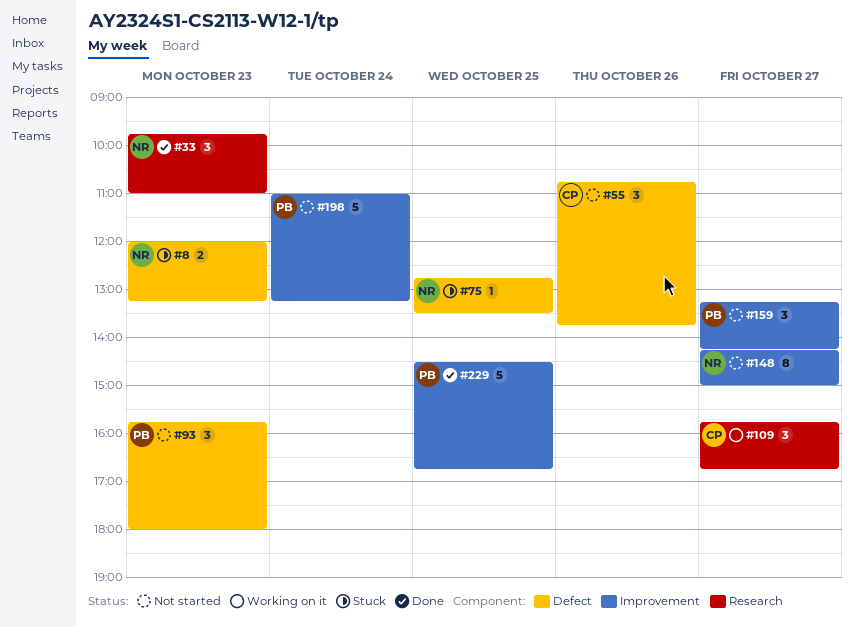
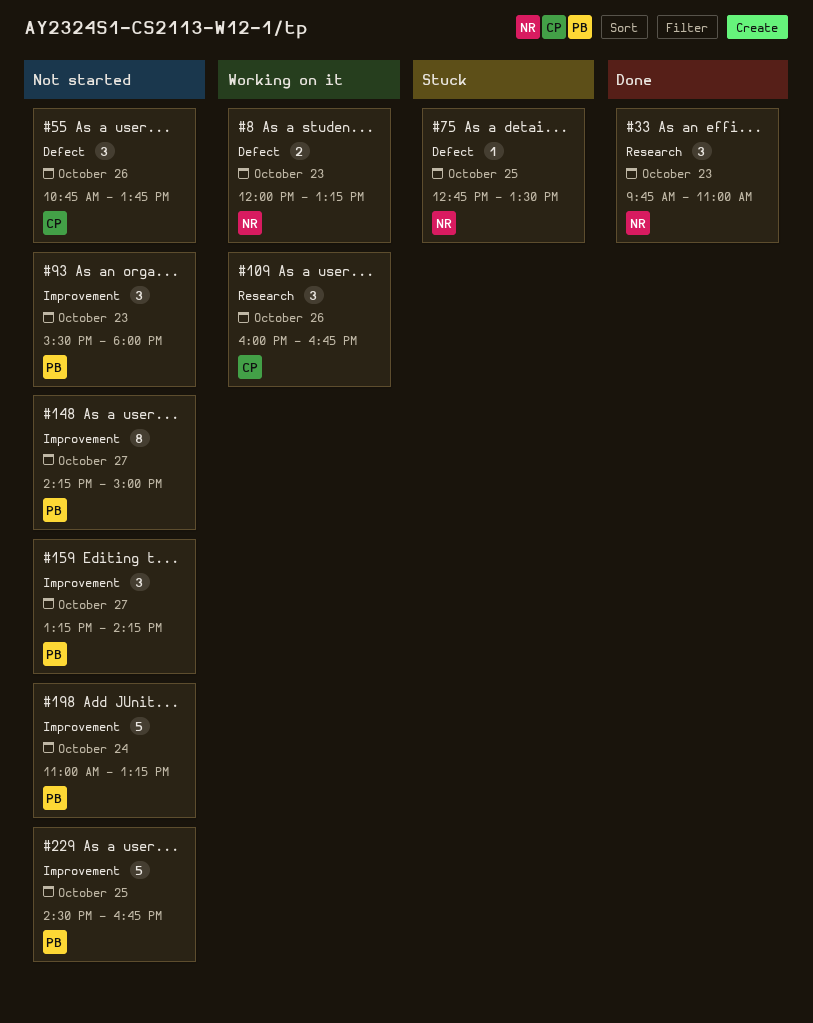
#8, status: Stuck -> Working on it
#93, label: Defect -> Improvement
#93, begins: 15:45 -> 15:30
#109, day: Oct 27 -> Oct 26
#109, begins: 15:45 -> 16:00
#148, owner: NR -> PB
#229, status: Done -> Not started

